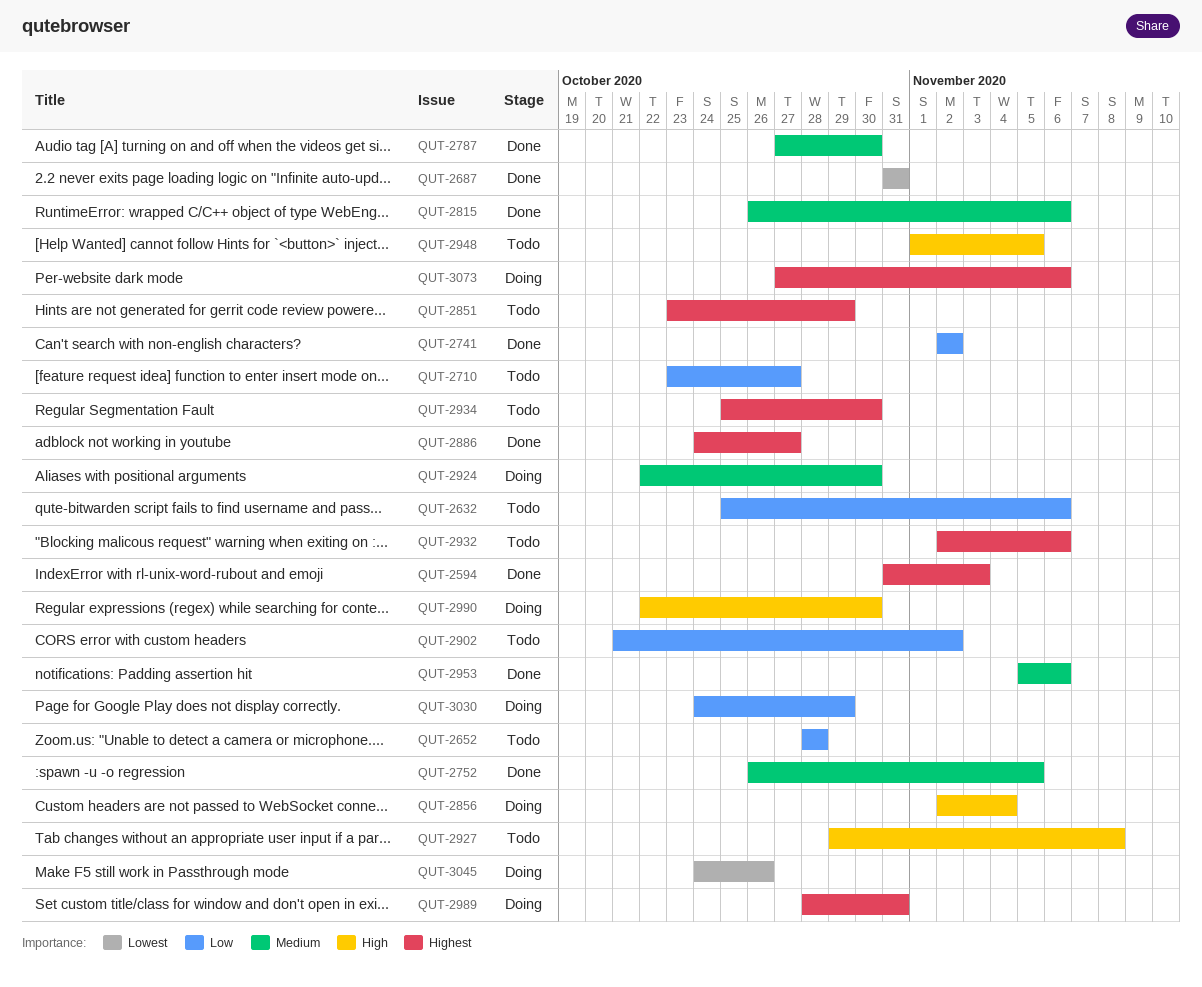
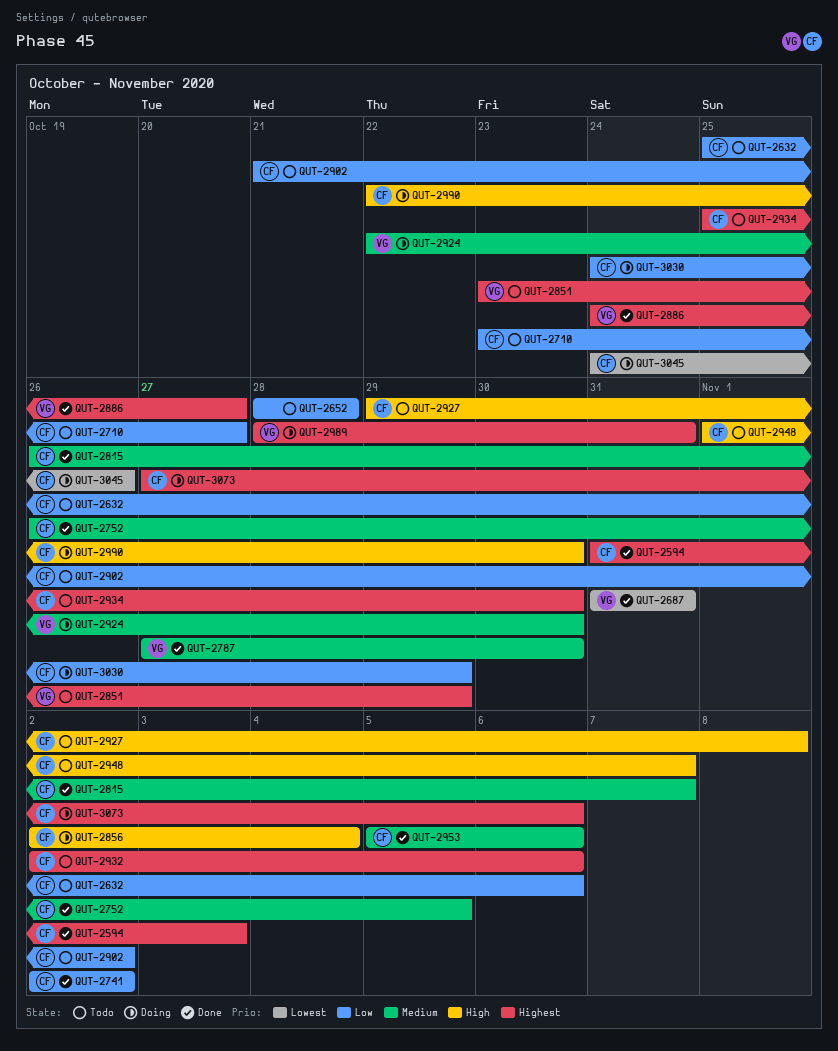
QUT-2815, due: Nov 6 -> Nov 7
QUT-2948, due: Nov 5 -> Nov 7

